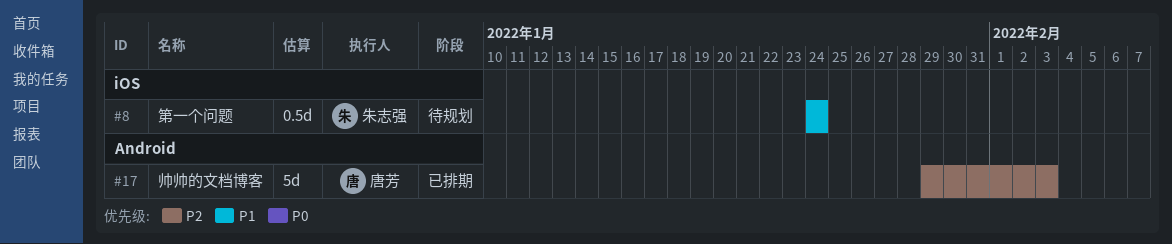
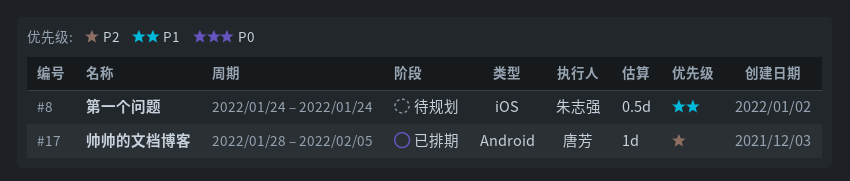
#17, estimate: 5d -> 1d
#17, start: Jan 29 -> Jan 28
#17, due: Feb 3 -> Feb 5

